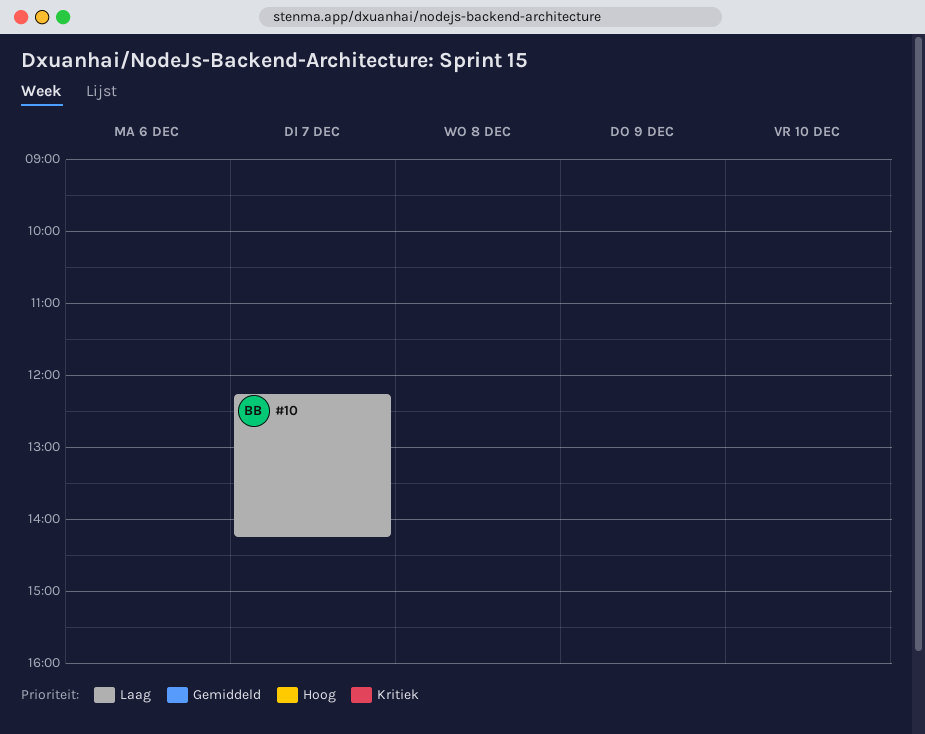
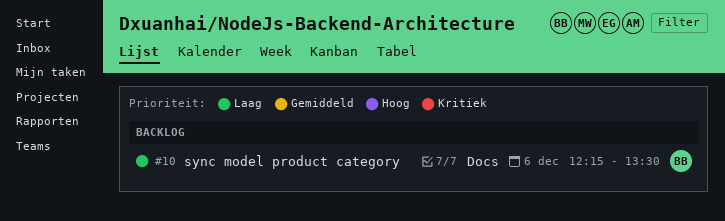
#10, day: Dec 7 -> Dec 6
#10, ends: 14:15 -> 13:30

